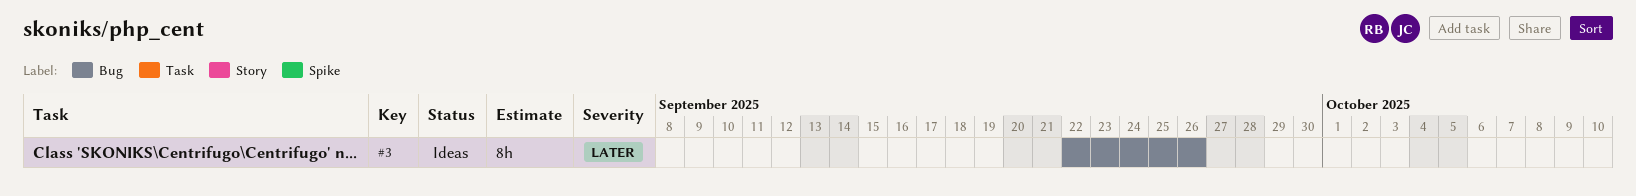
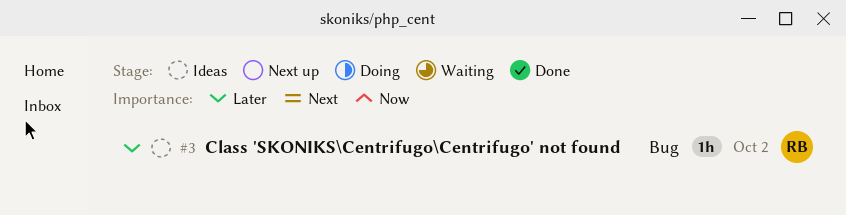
#3, estimate: 8h -> 1h
#3, due: Sep 26 -> Oct 2

